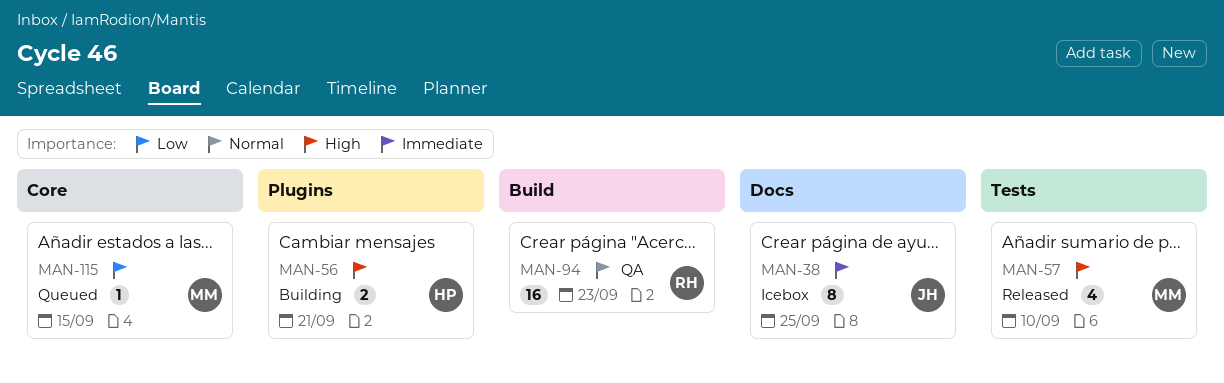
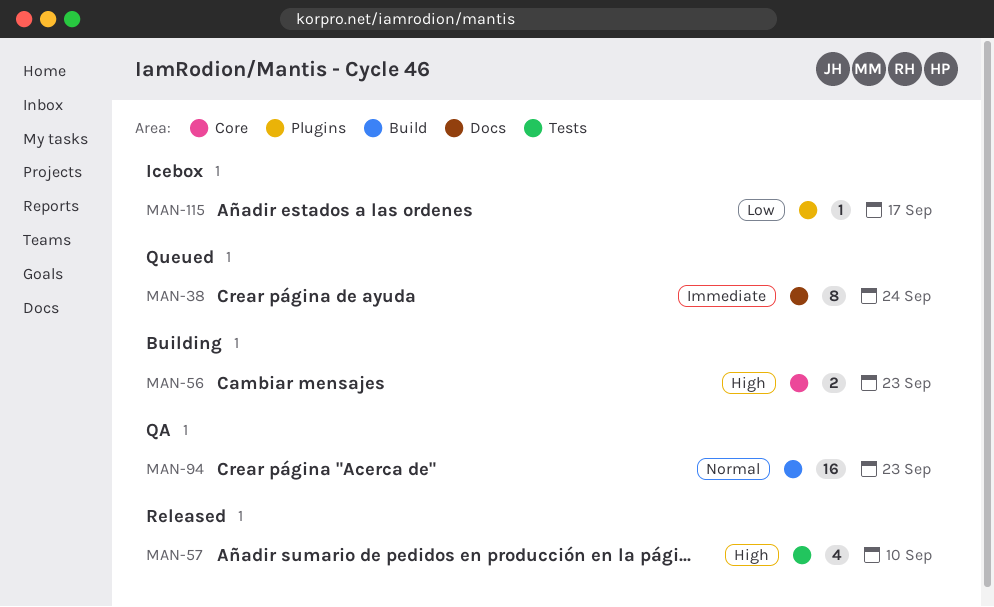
MAN-38, status: Icebox -> Queued
MAN-38, due: Sep 25 -> Sep 24
MAN-56, label: Plugins -> Core
MAN-56, due: Sep 21 -> Sep 23
MAN-115, status: Queued -> Icebox
MAN-115, label: Core -> Plugins
MAN-115, due: Sep 15 -> Sep 17

